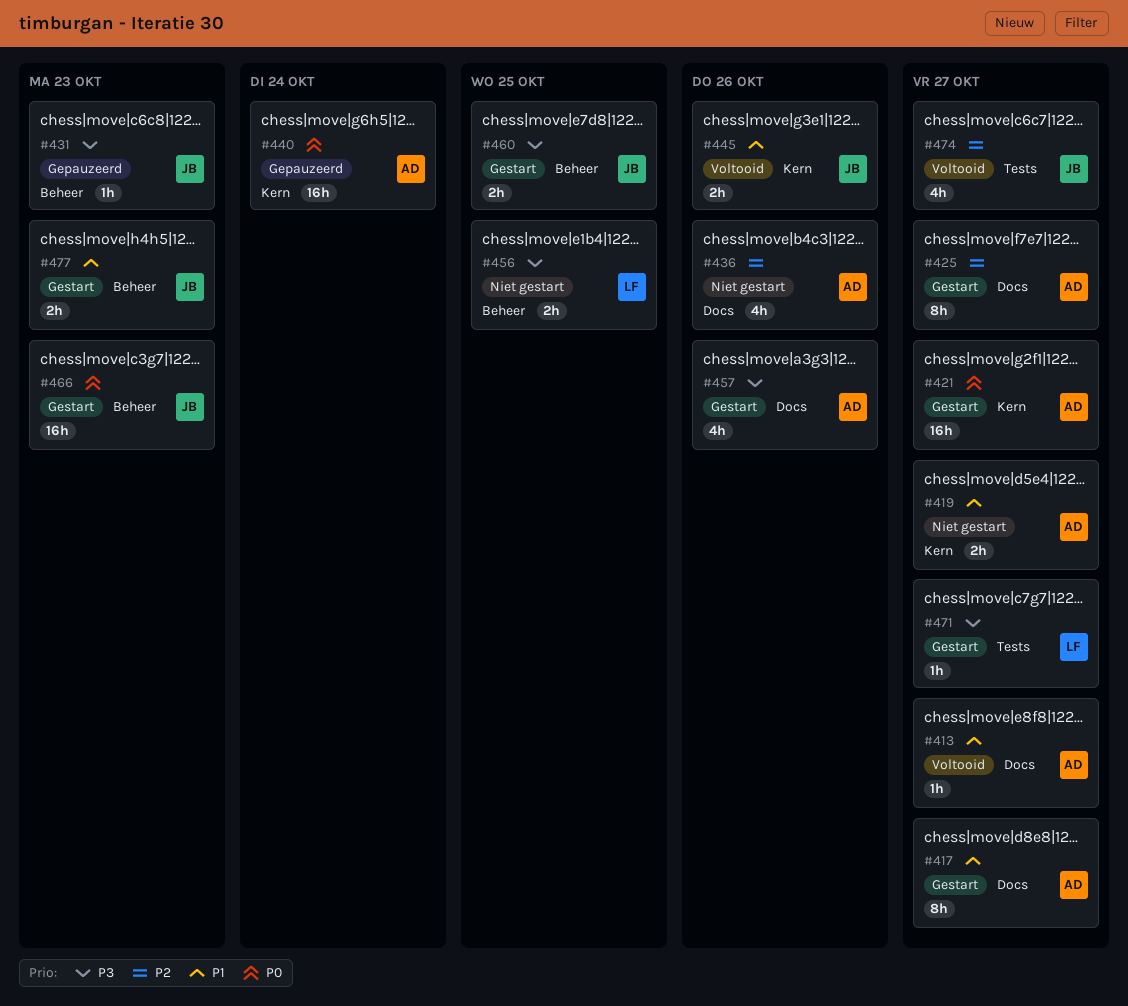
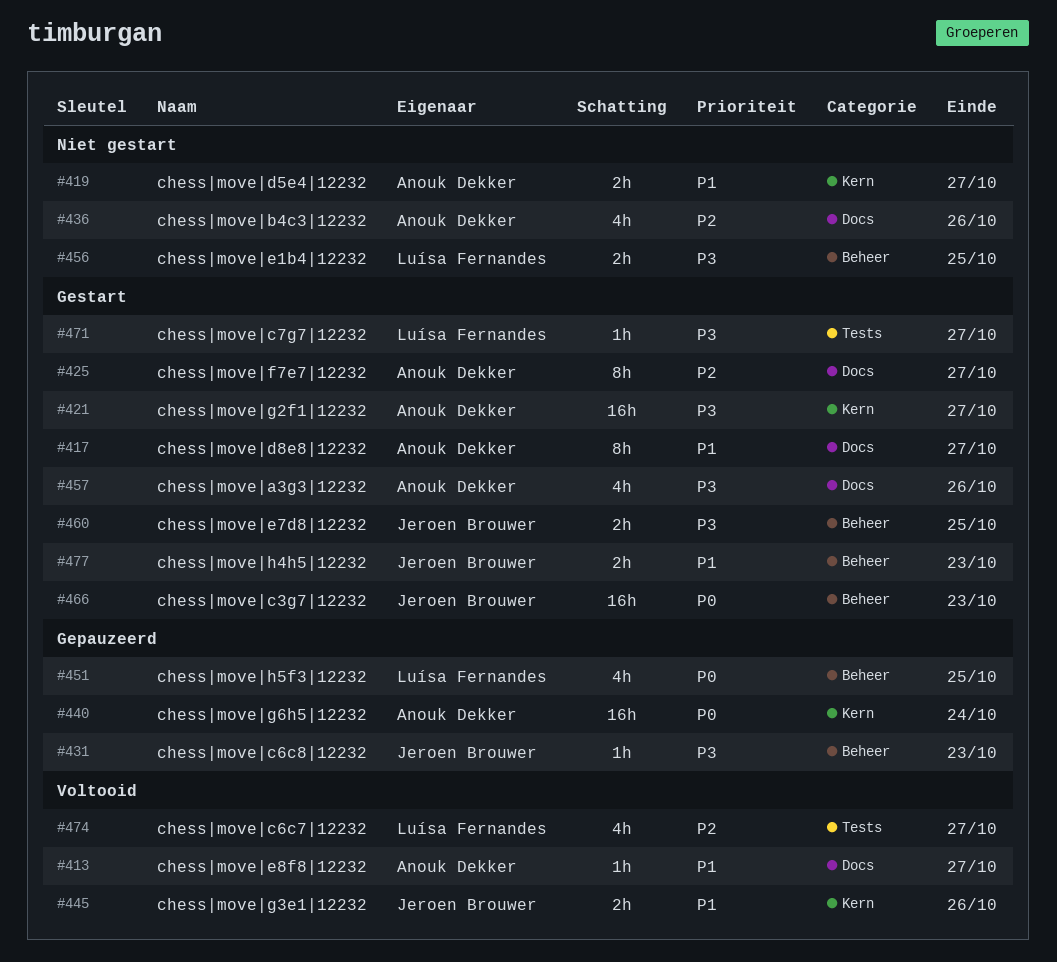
#421, priority: P0 -> P3
#451: none -> present
#474, owner: Jeroen Brouwer -> Luísa Fernandes

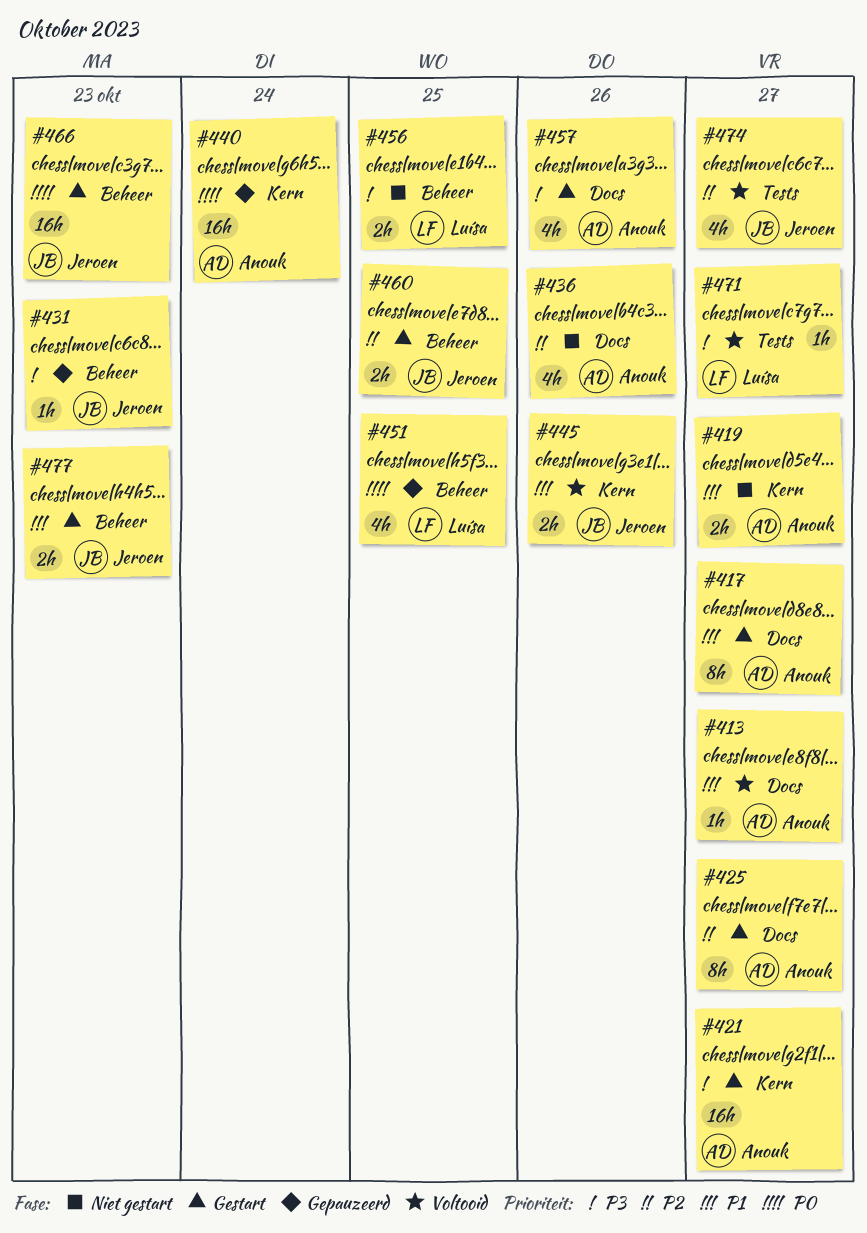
#460, priority: P3 -> P2
#471, status: Gestart -> Voltooid
#474, owner: Luísa Fernandes -> Jeroen Brouwer

